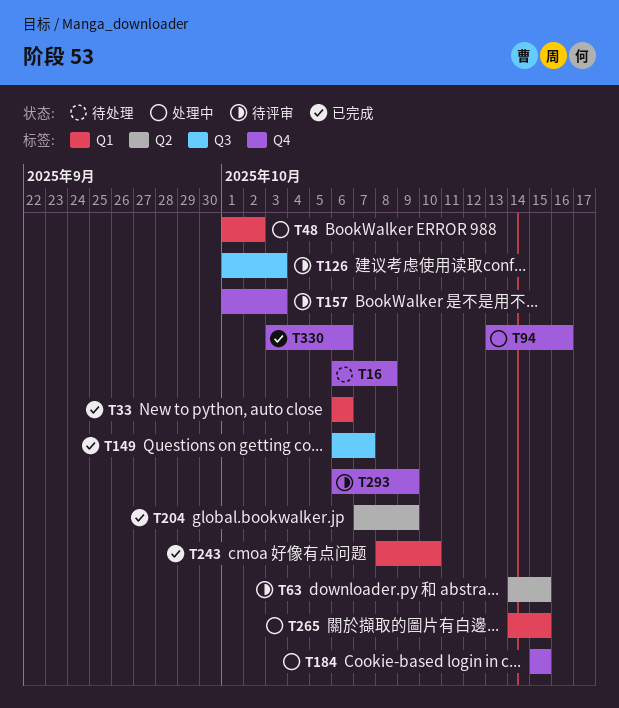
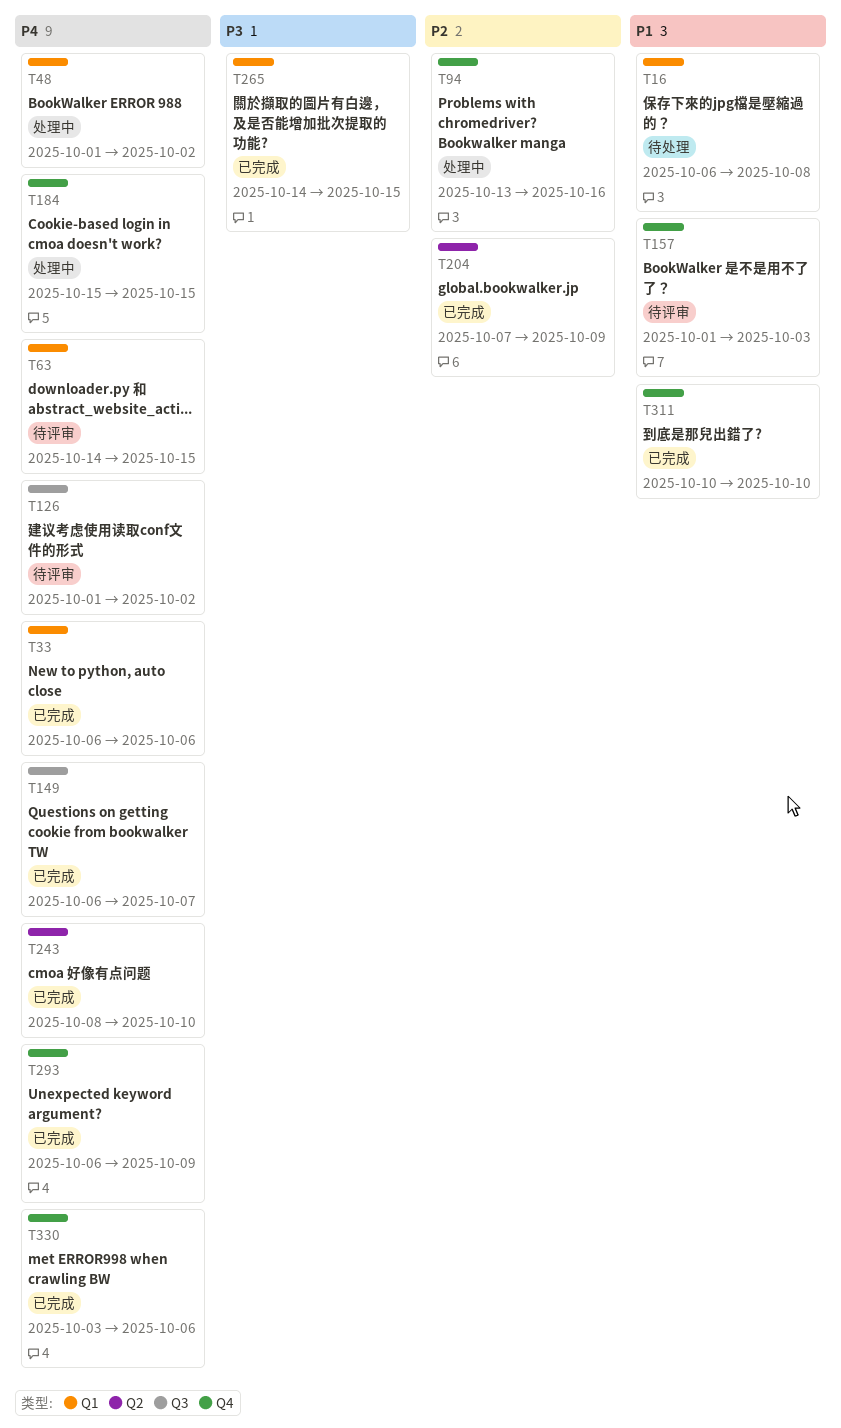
T16, label: Q4 -> Q1
T63, label: Q2 -> Q1
T126, due: Oct 3 -> Oct 2
T243, label: Q1 -> Q2
T265, status: 处理中 -> 已完成
T293, status: 待评审 -> 已完成
T311: none -> present

